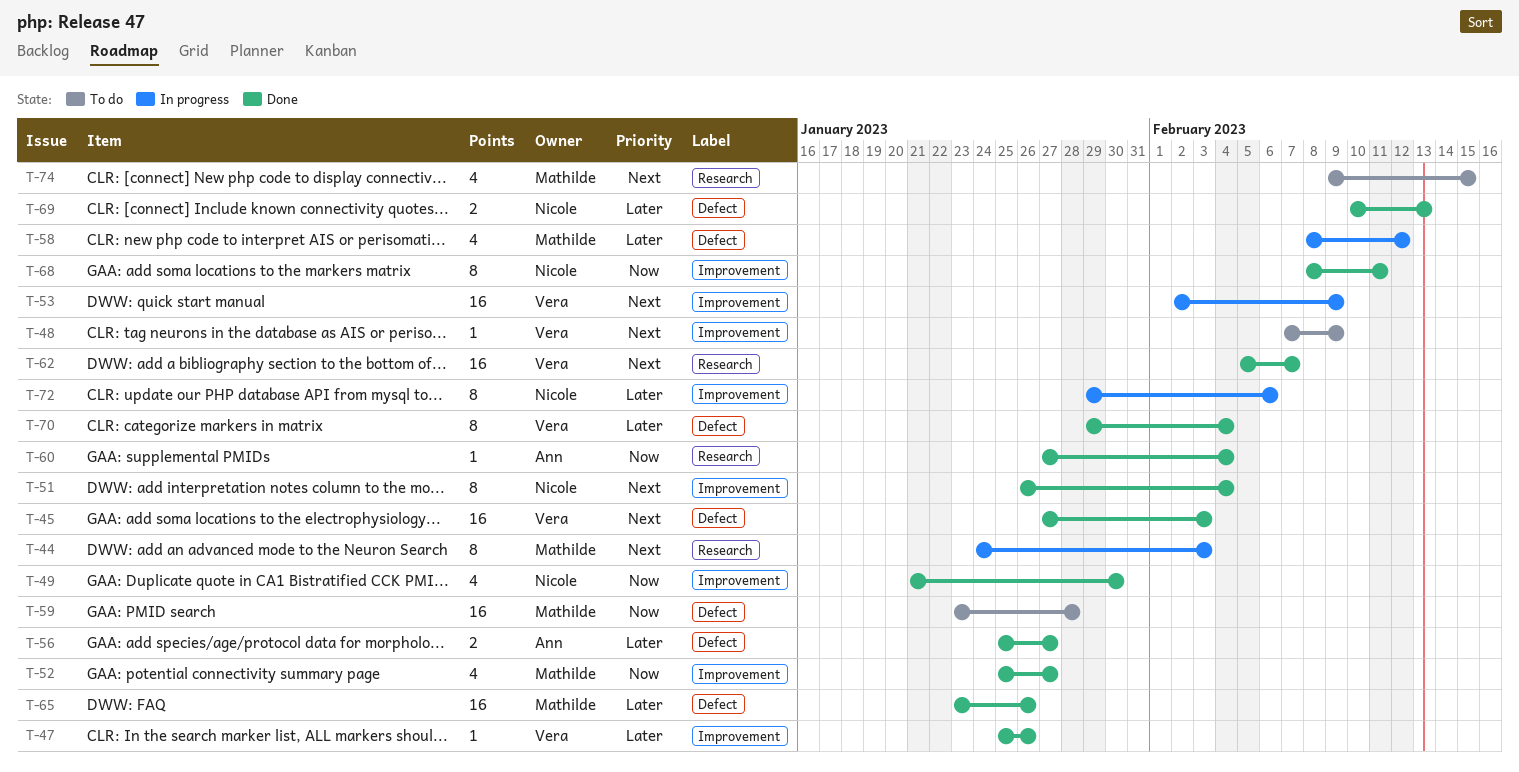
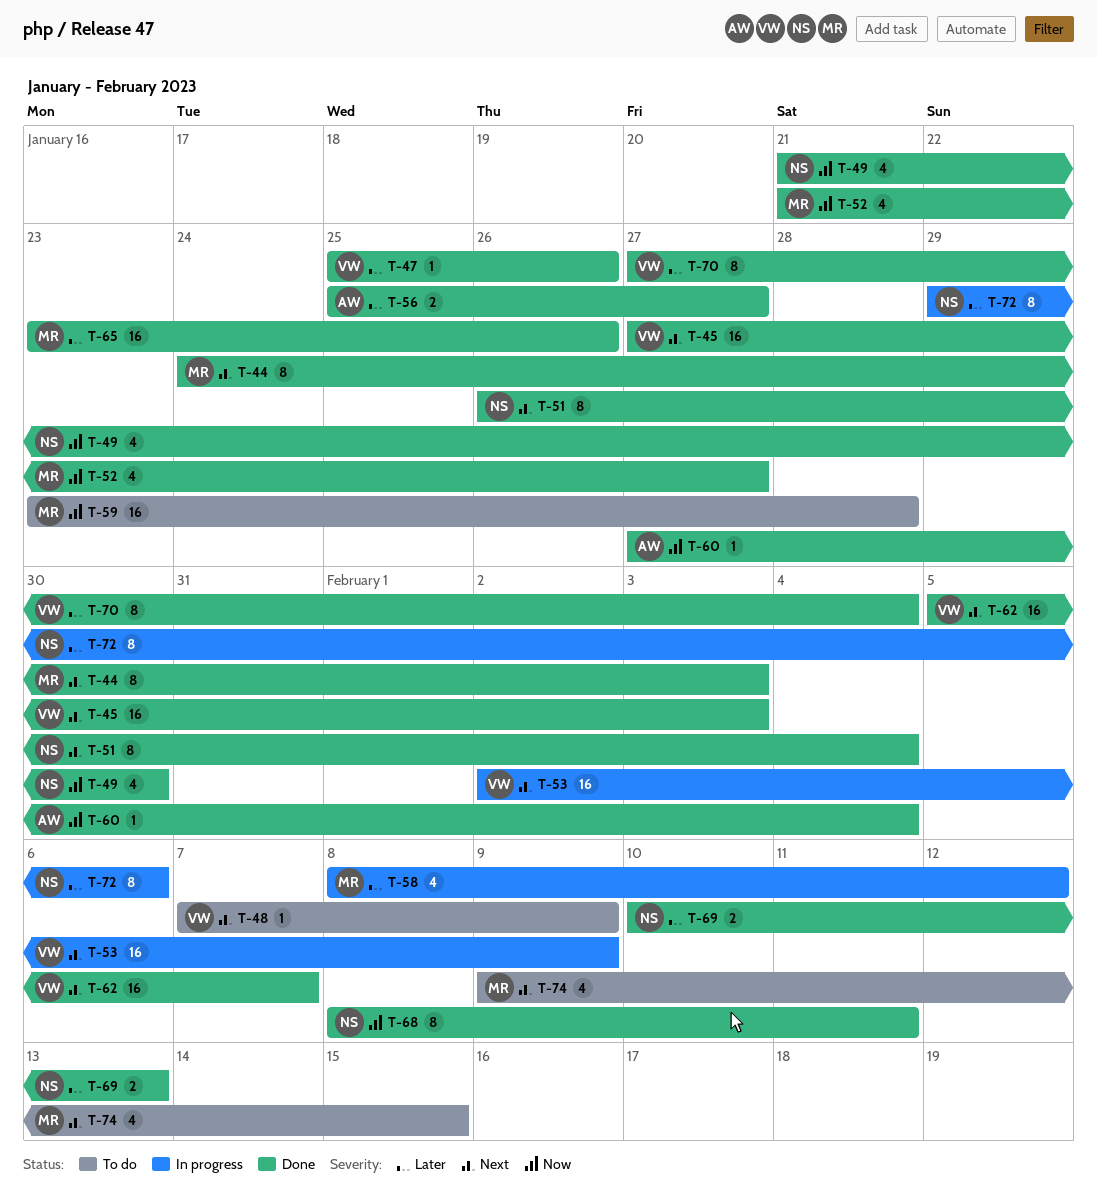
T-44, status: In progress -> Done
T-52, start: Jan 25 -> Jan 21
T-70, start: Jan 29 -> Jan 27

